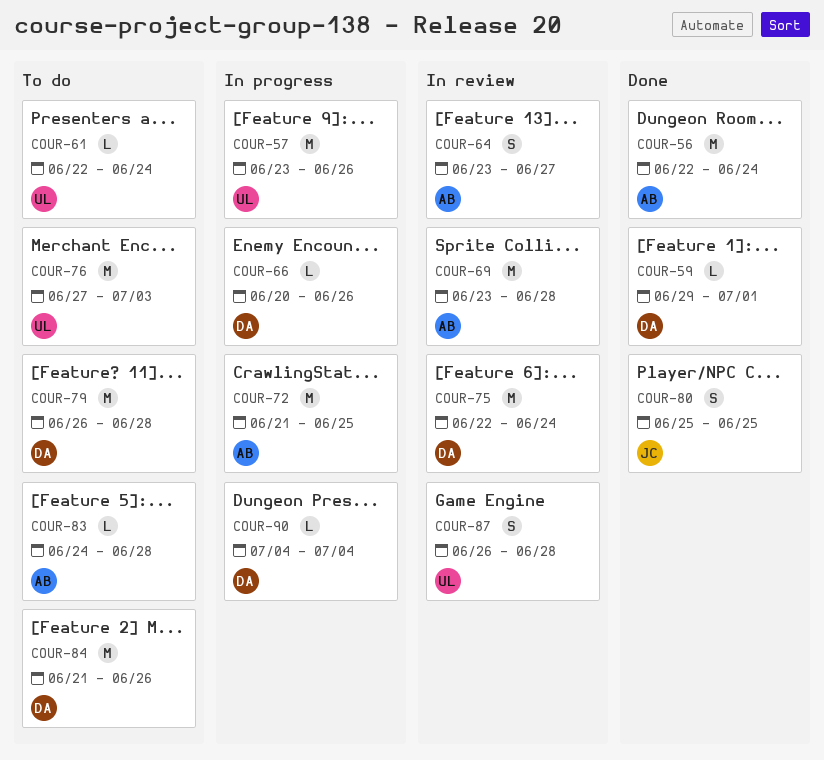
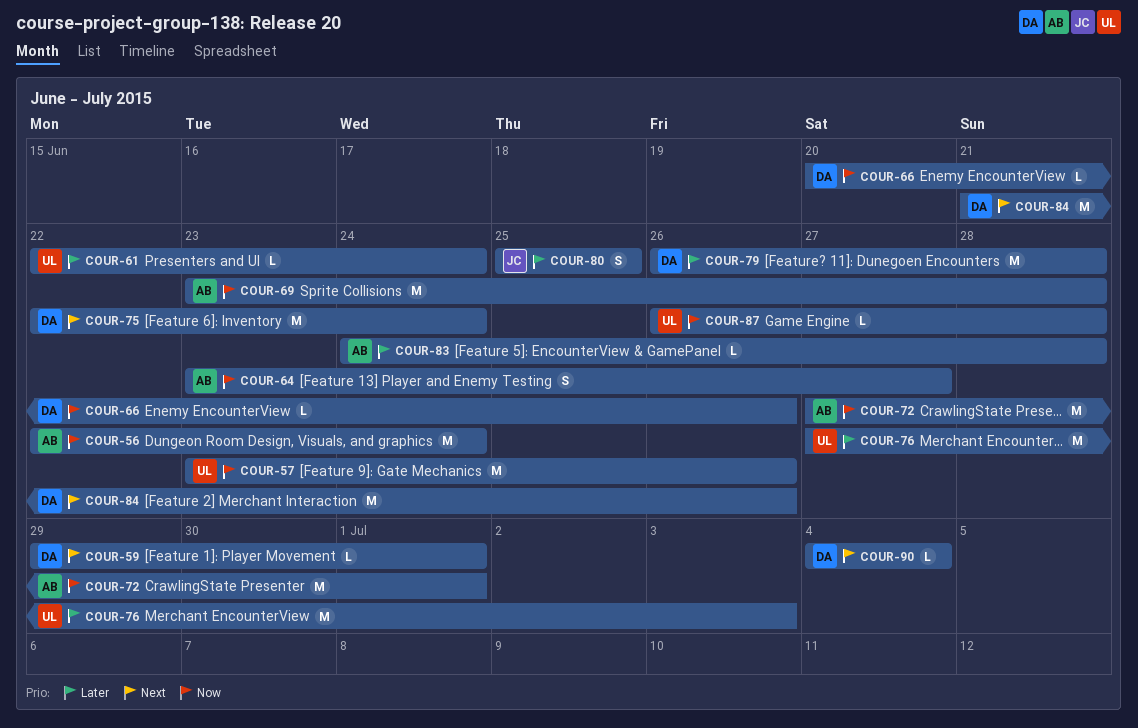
COUR-72, start: Jun 21 -> Jun 27
COUR-72, due: Jun 25 -> Jul 1
COUR-87, estimate: S -> L

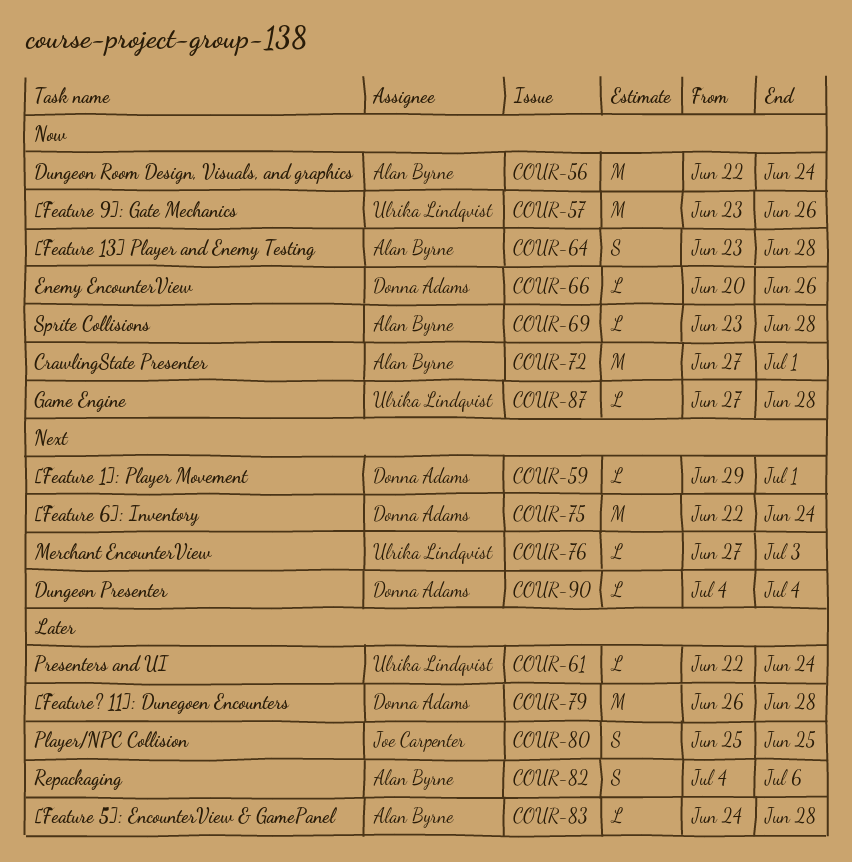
COUR-64, due: Jun 27 -> Jun 28
COUR-69, estimate: M -> L
COUR-76, priority: Later -> Next
COUR-76, estimate: M -> L
COUR-82: none -> present
COUR-84: present -> none
COUR-87, start: Jun 26 -> Jun 27

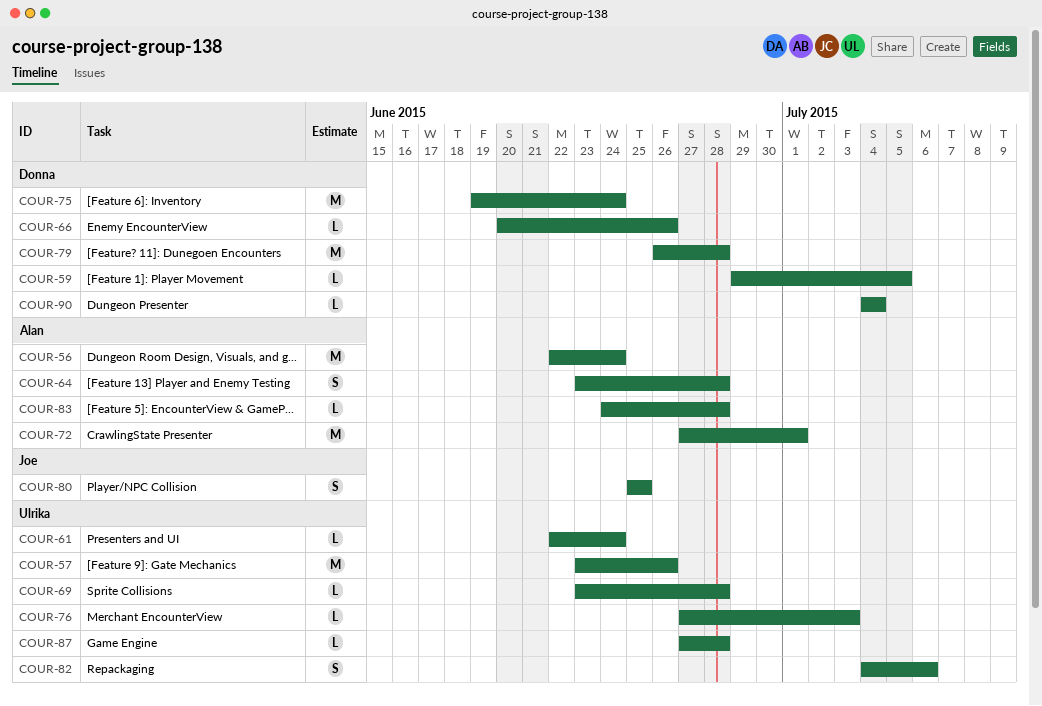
COUR-59, due: Jul 1 -> Jul 5
COUR-69, owner: Alan Byrne -> Ulrika Lindqvist
COUR-75, start: Jun 22 -> Jun 19
COUR-82, owner: Alan Byrne -> Ulrika Lindqvist

